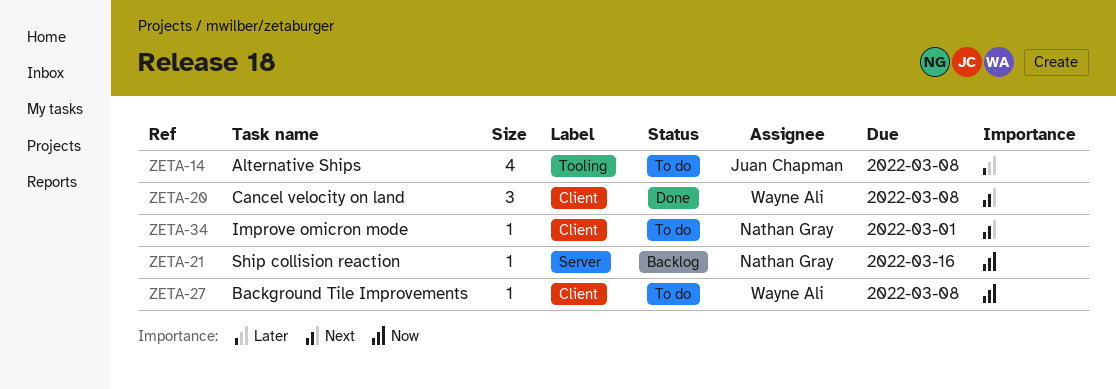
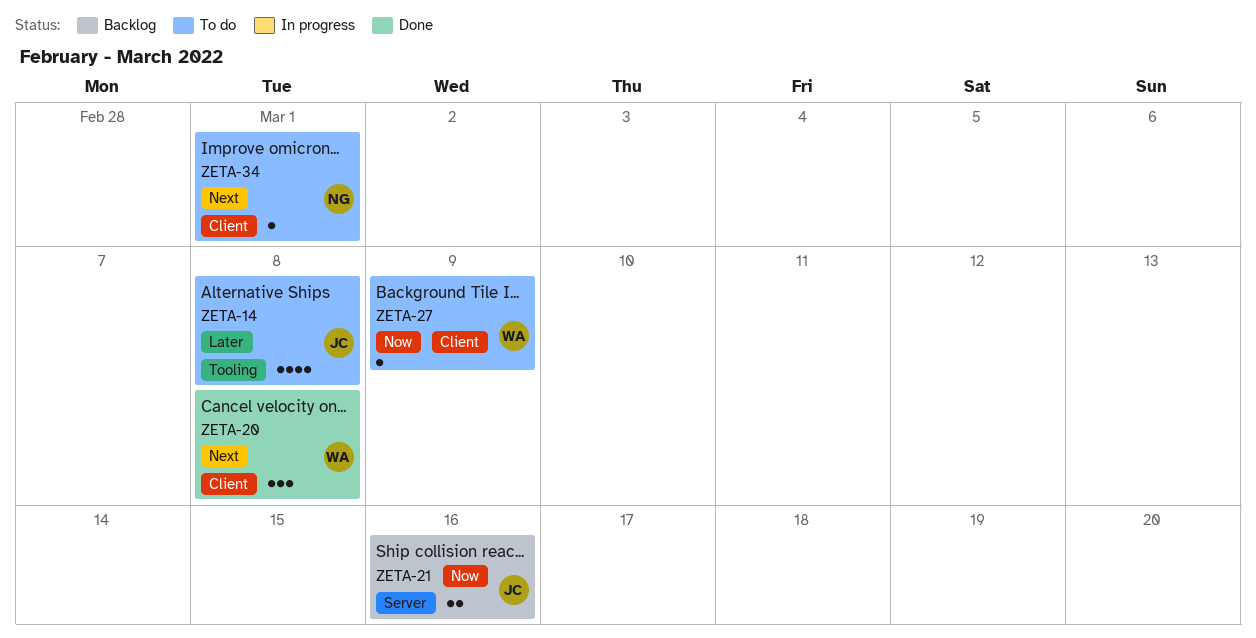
ZETA-21, owner: Nathan Gray -> Juan Chapman
ZETA-21, estimate: 1 -> 2
ZETA-27, due: Mar 8 -> Mar 9

